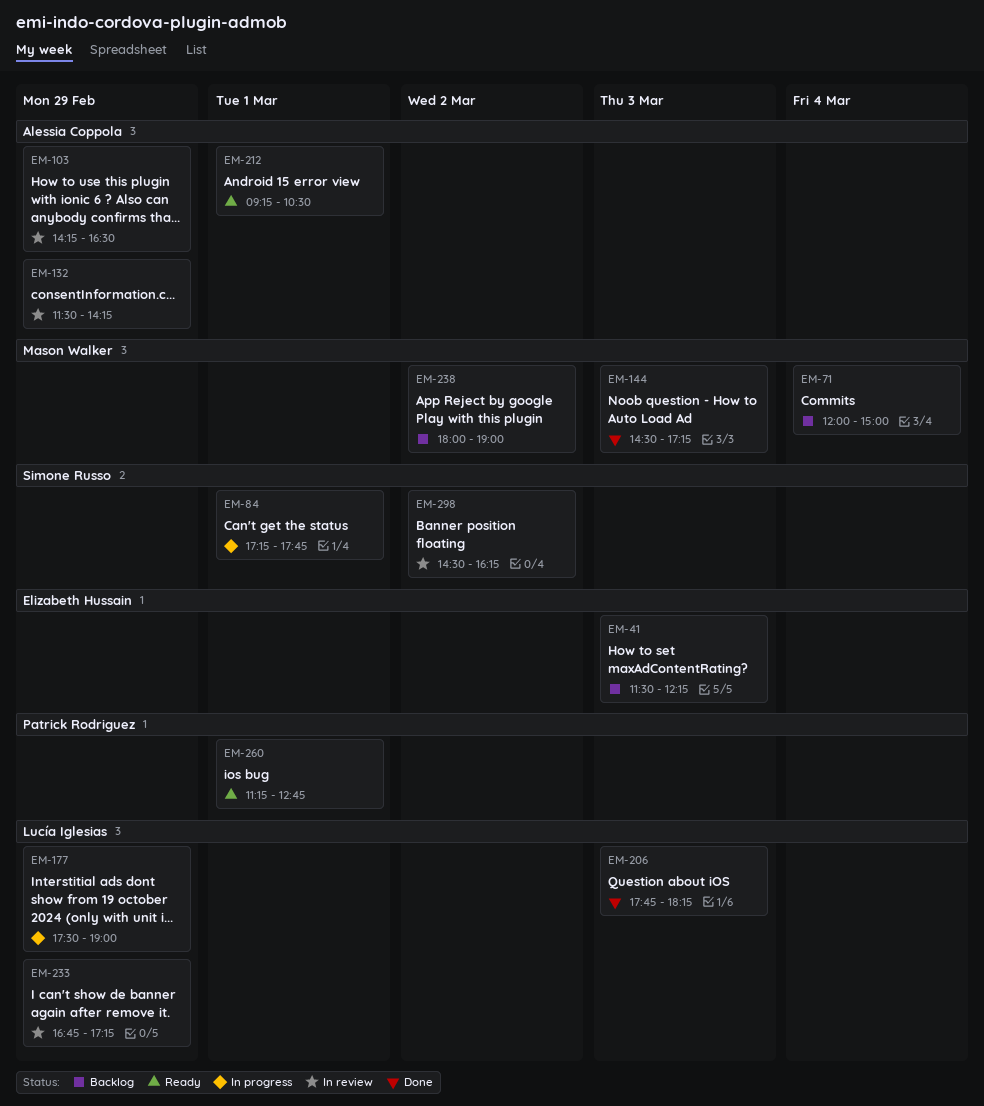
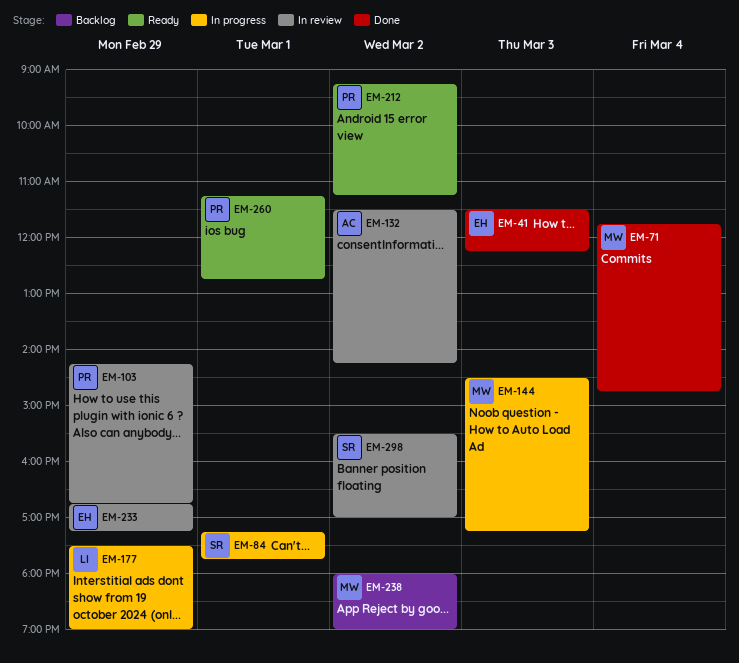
EM-41, status: Backlog -> Done
EM-71, status: Backlog -> Done
EM-71, begins: 12:00 -> 11:45
EM-71, ends: 15:00 -> 14:45
EM-103, owner: Alessia Coppola -> Patrick Rodriguez
EM-103, ends: 16:30 -> 16:45
EM-132, day: Feb 29 -> Mar 2
EM-144, status: Done -> In progress
EM-206: present -> none
EM-212, owner: Alessia Coppola -> Patrick Rodriguez
EM-212, day: Mar 1 -> Mar 2
EM-212, ends: 10:30 -> 11:15
EM-233, owner: Lucía Iglesias -> Elizabeth Hussain
EM-298, begins: 14:30 -> 15:30
EM-298, ends: 16:15 -> 17:00

